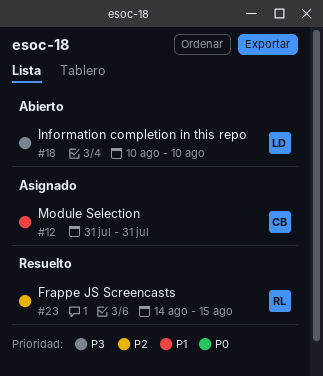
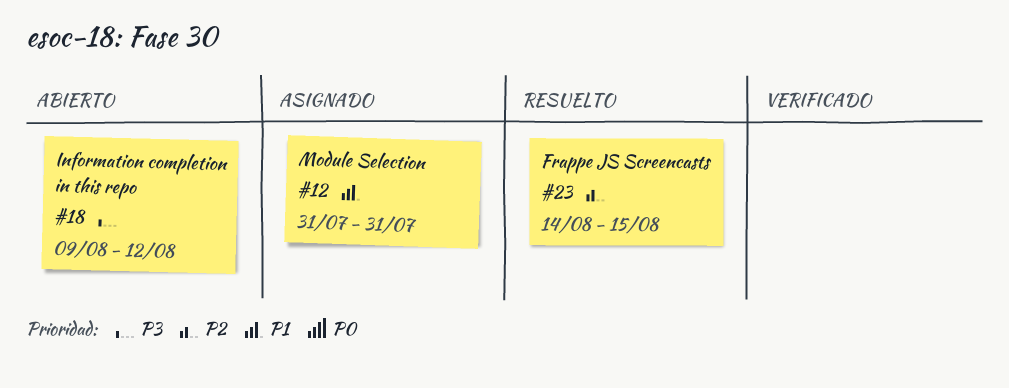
#18, start: Aug 10 -> Aug 9
#18, due: Aug 10 -> Aug 12

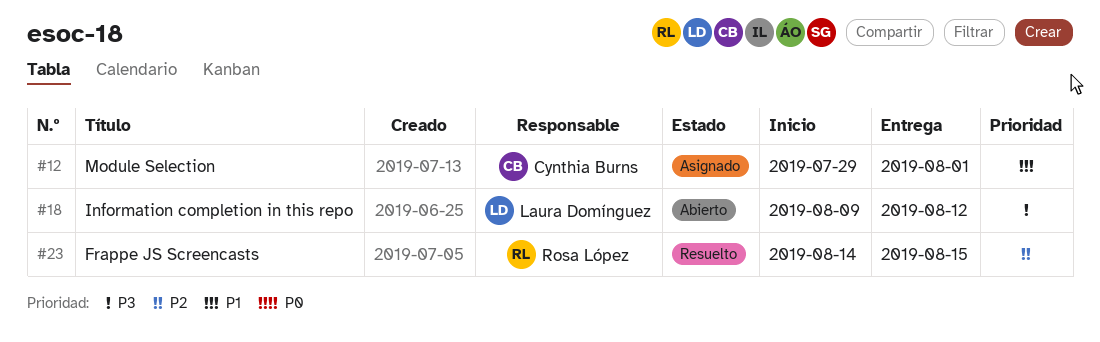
#12, start: Jul 31 -> Jul 29
#12, due: Jul 31 -> Aug 1

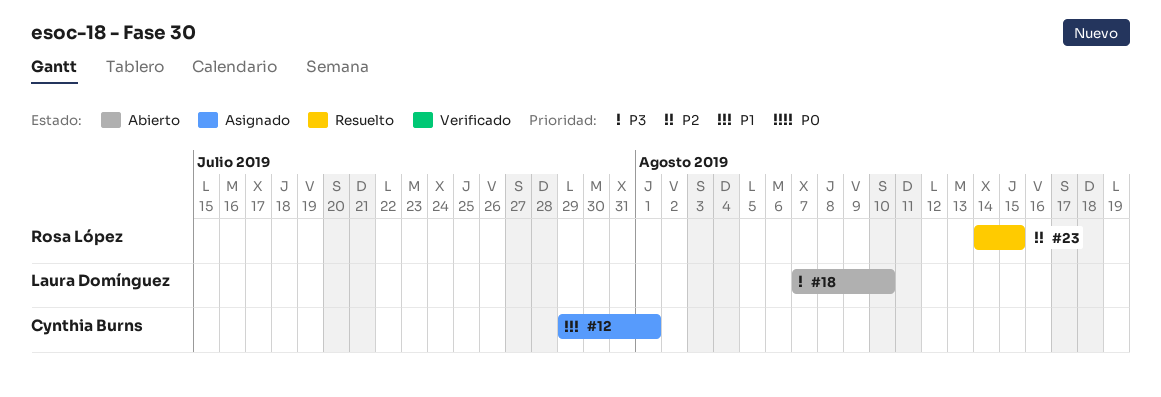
#18, start: Aug 9 -> Aug 7
#18, due: Aug 12 -> Aug 10

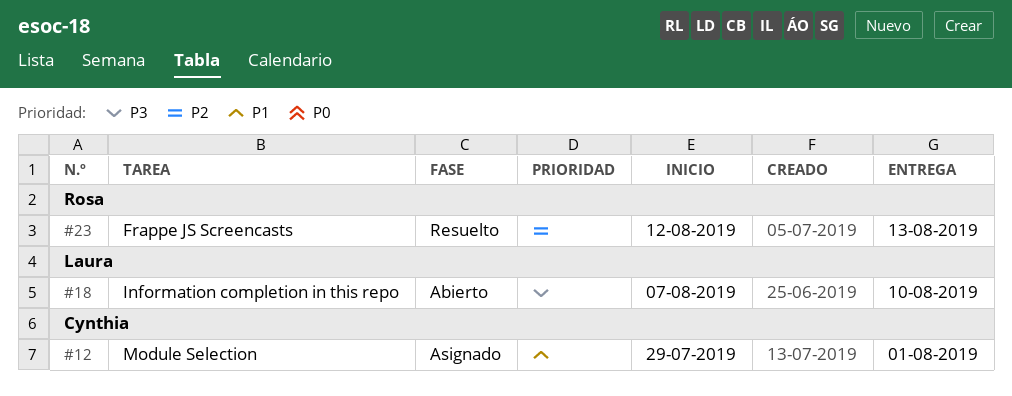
#23, start: Aug 14 -> Aug 12
#23, due: Aug 15 -> Aug 13

